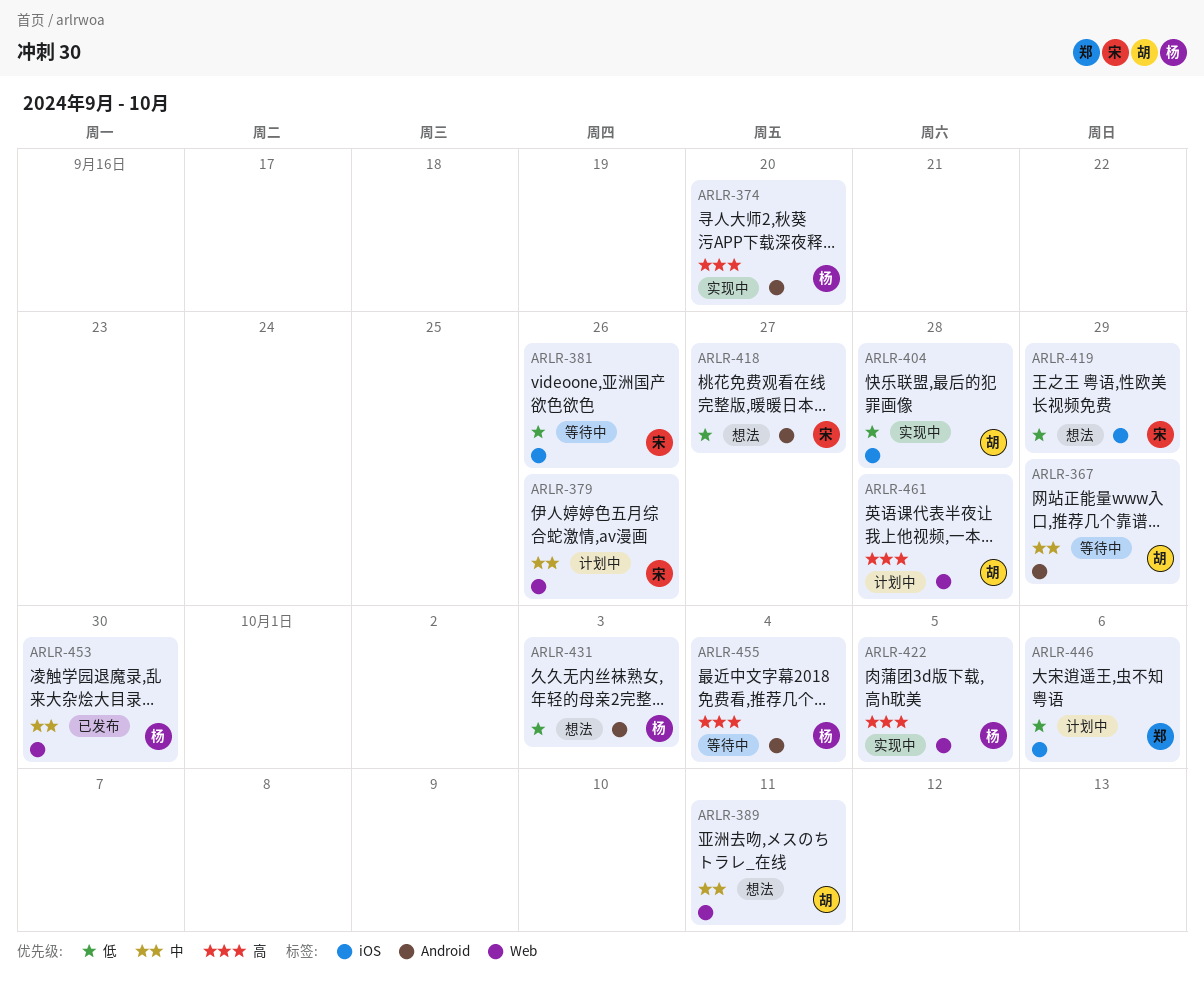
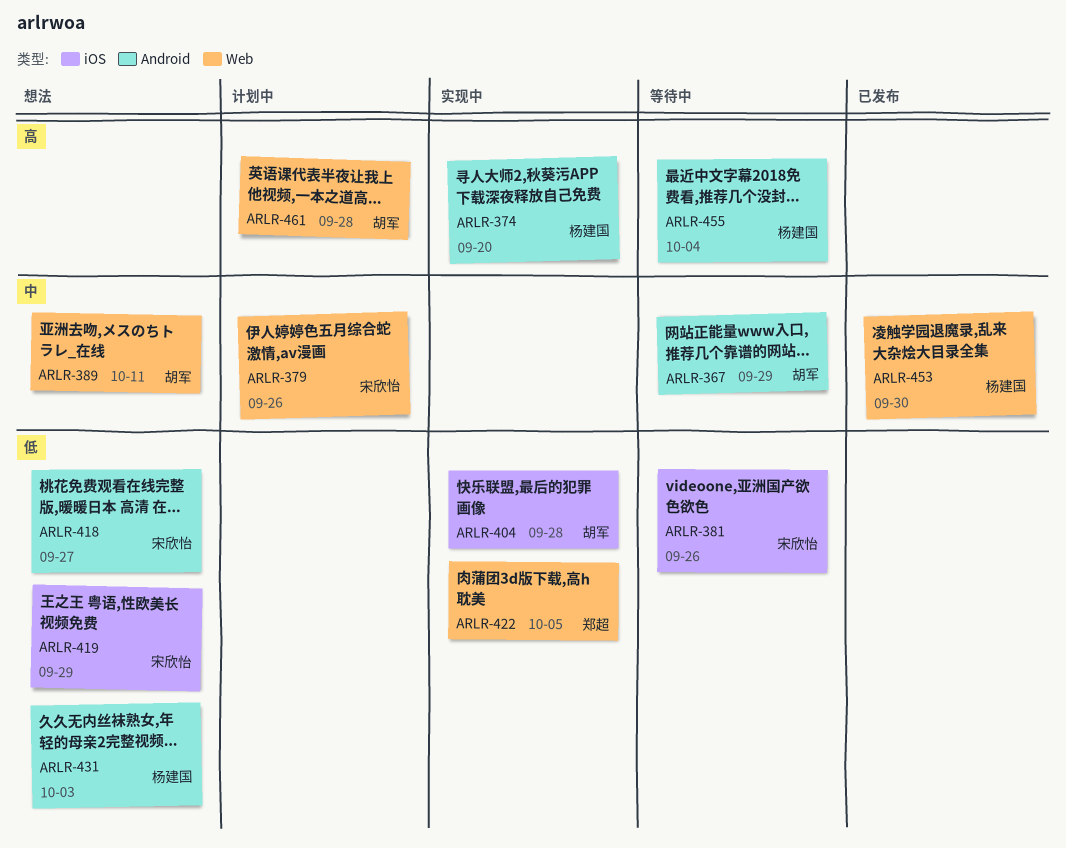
ARLR-422, owner: 杨建国 -> 郑超
ARLR-422, priority: 高 -> 低
ARLR-446: present -> none

